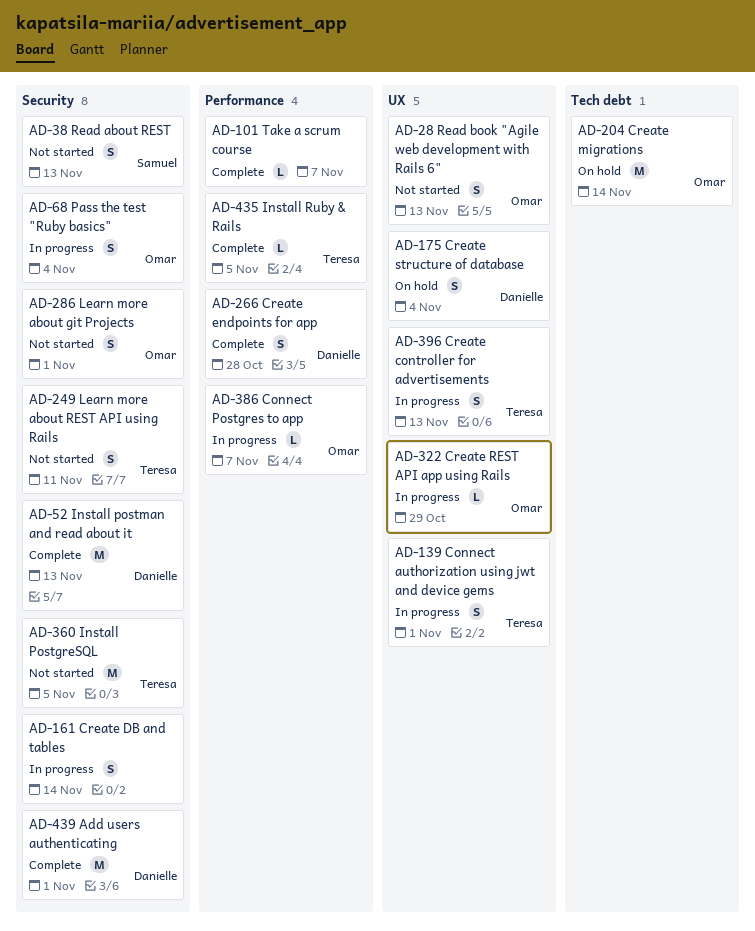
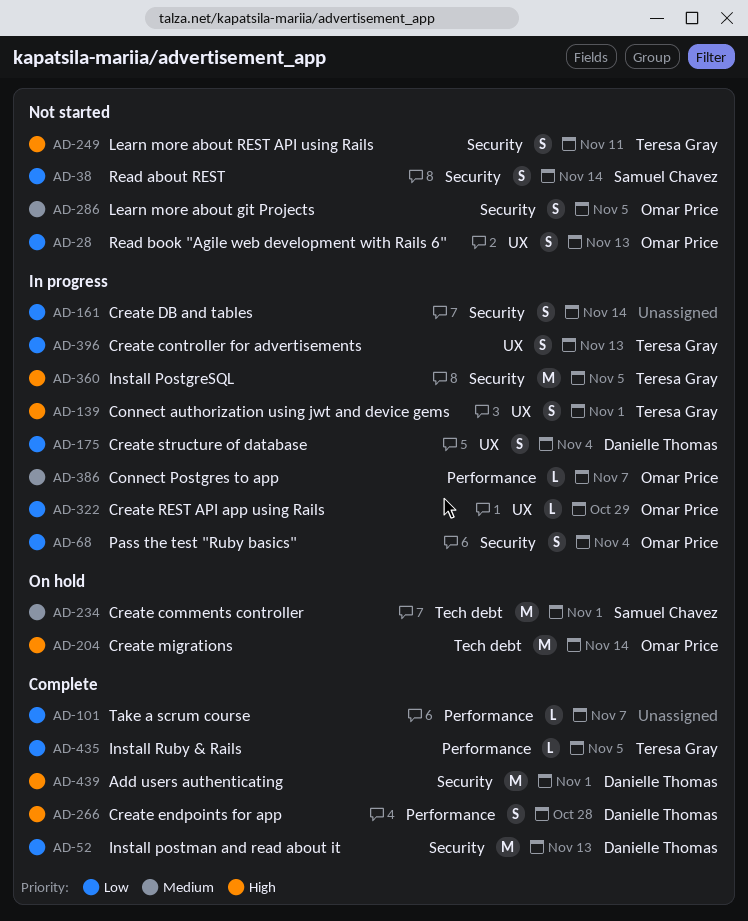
AD-38, due: Nov 13 -> Nov 14
AD-175, status: On hold -> In progress
AD-234: none -> present
AD-286, due: Nov 1 -> Nov 5
AD-360, status: Not started -> In progress

